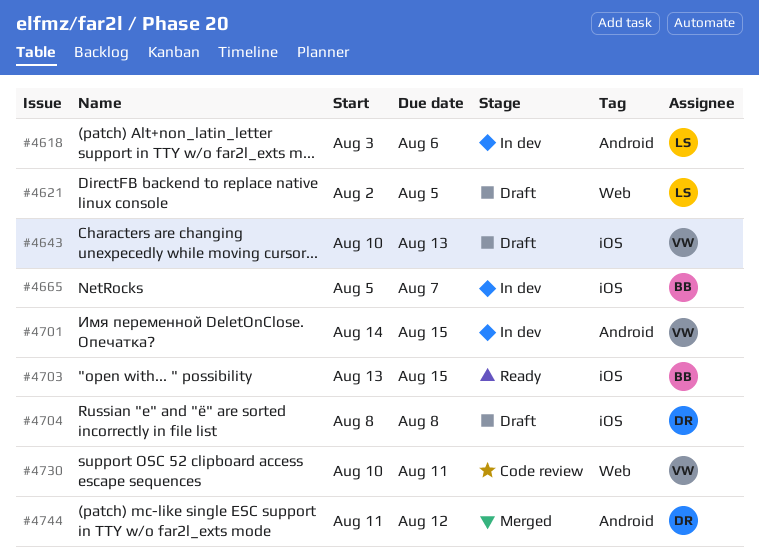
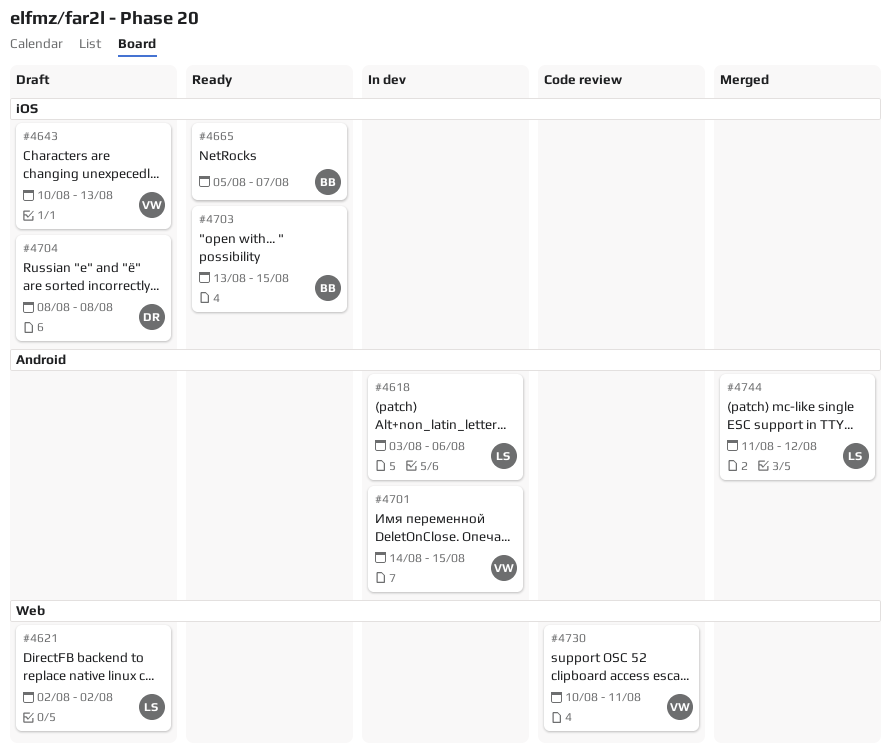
#4621, due: Aug 5 -> Aug 2
#4665, status: In dev -> Ready
#4744, owner: DR -> LS

